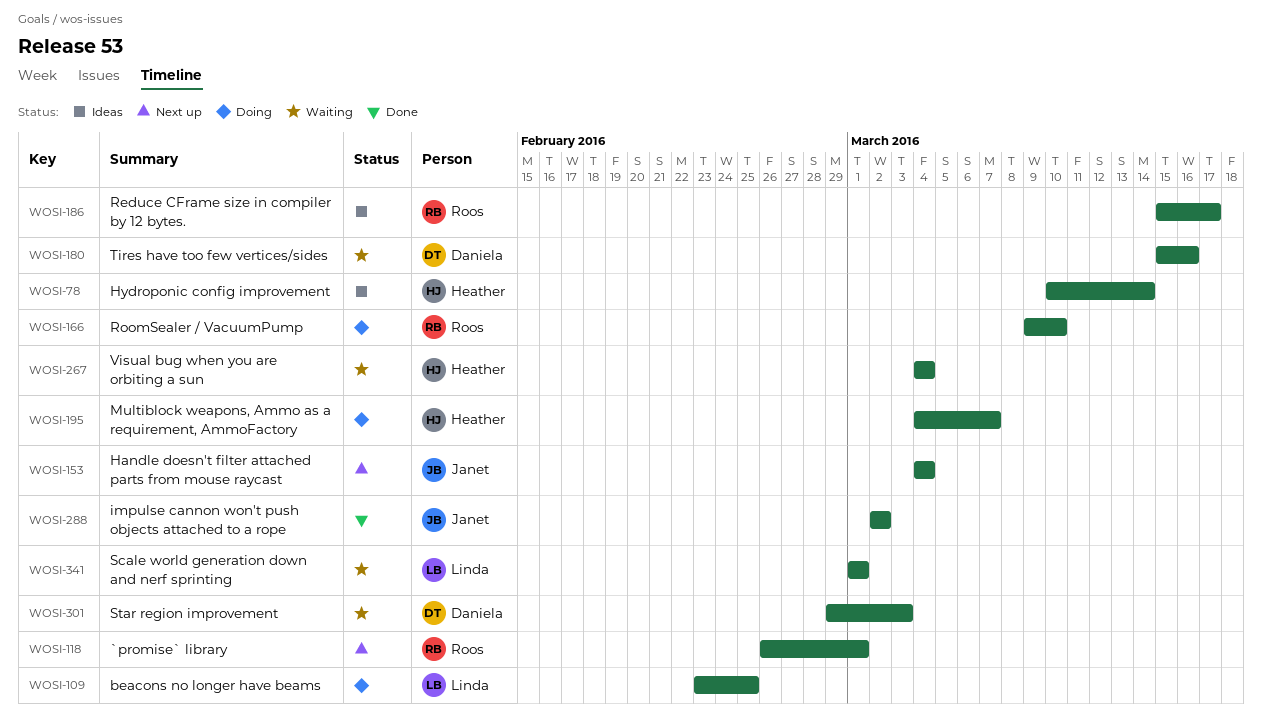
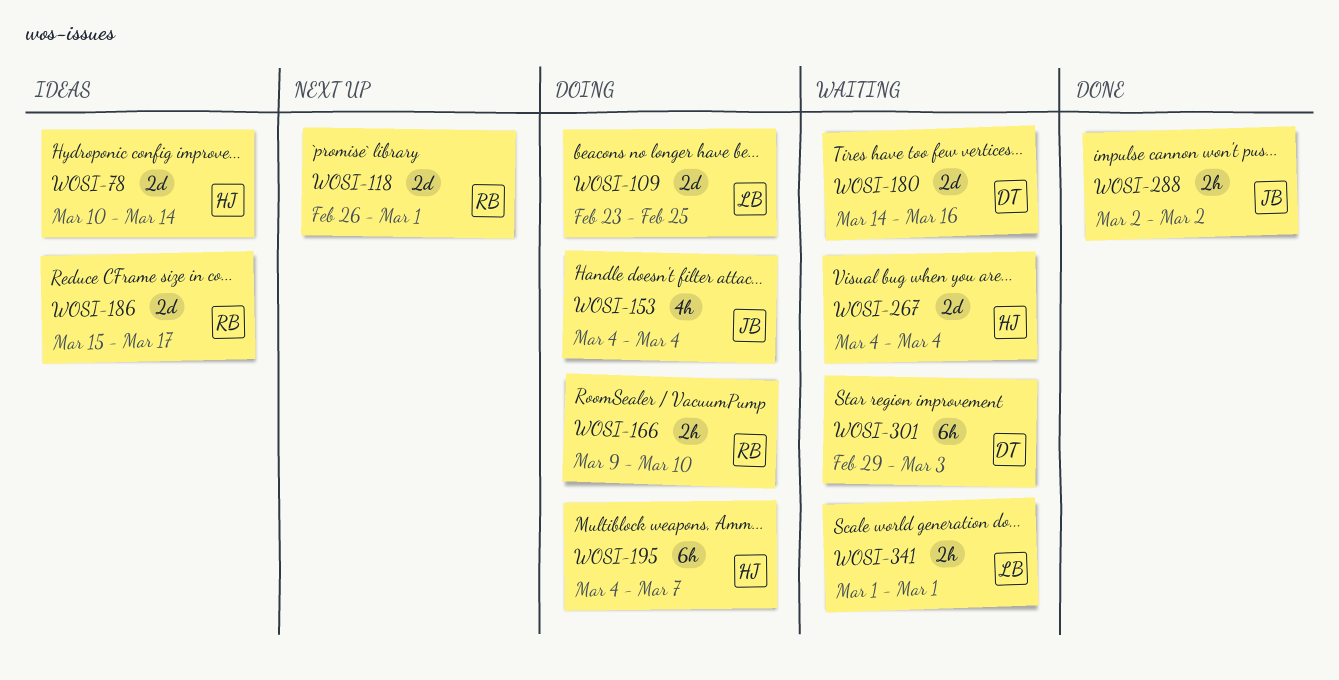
WOSI-153, status: Next up -> Doing
WOSI-180, start: Mar 15 -> Mar 14

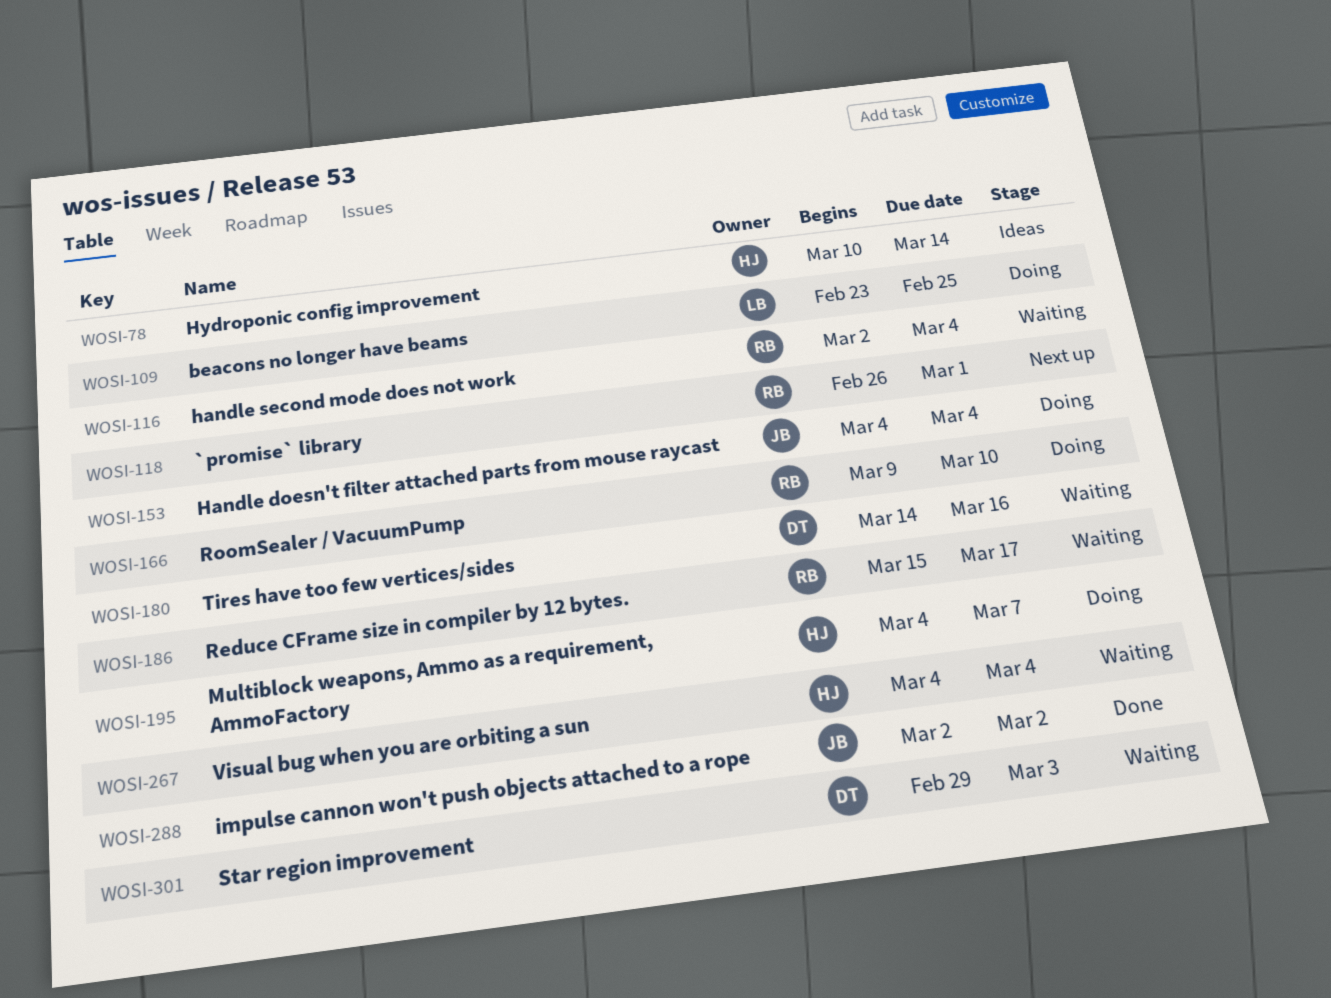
WOSI-116: none -> present
WOSI-186, status: Ideas -> Waiting
WOSI-341: present -> none

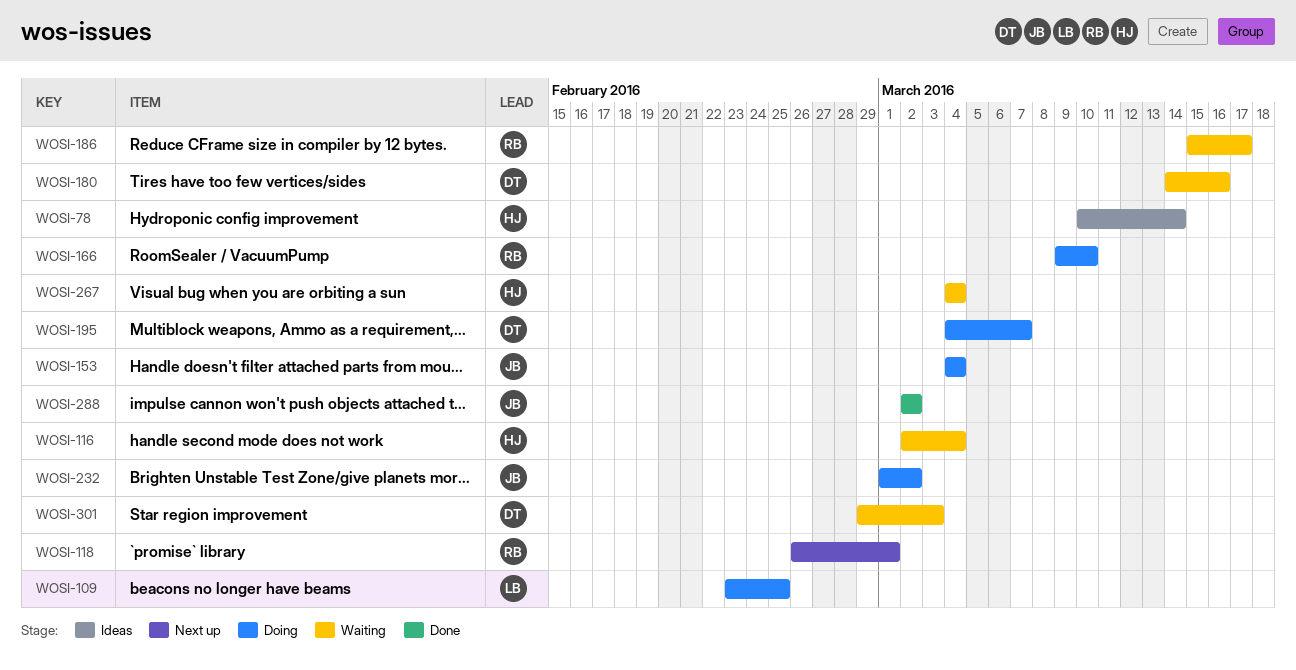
WOSI-116, owner: RB -> HJ
WOSI-195, owner: HJ -> DT
WOSI-232: none -> present

